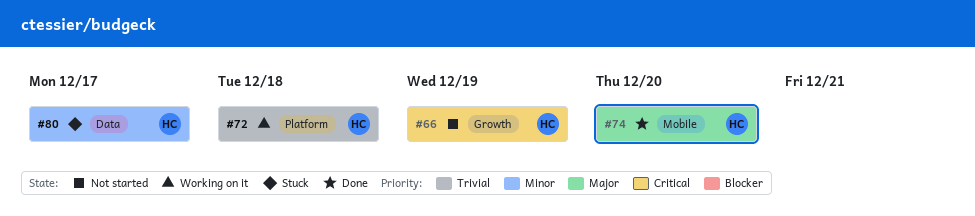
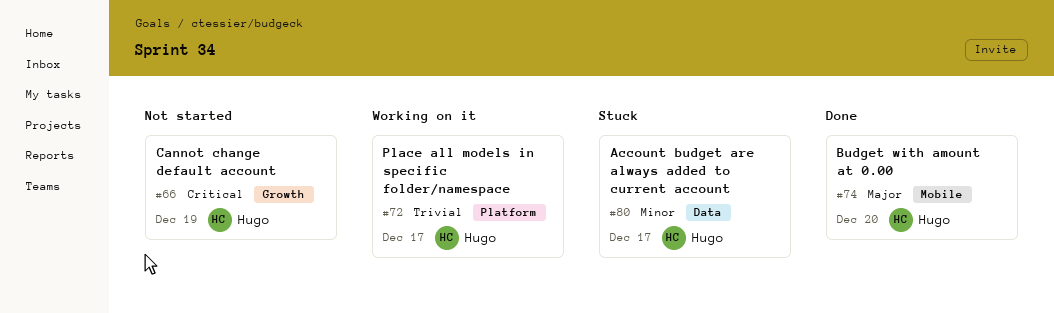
#72, due: Dec 18 -> Dec 17

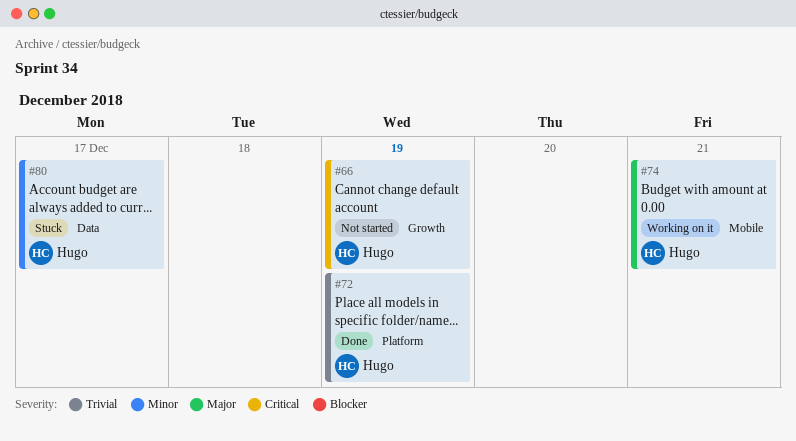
#72, status: Working on it -> Done
#72, due: Dec 17 -> Dec 19
#74, status: Done -> Working on it
#74, due: Dec 20 -> Dec 21

